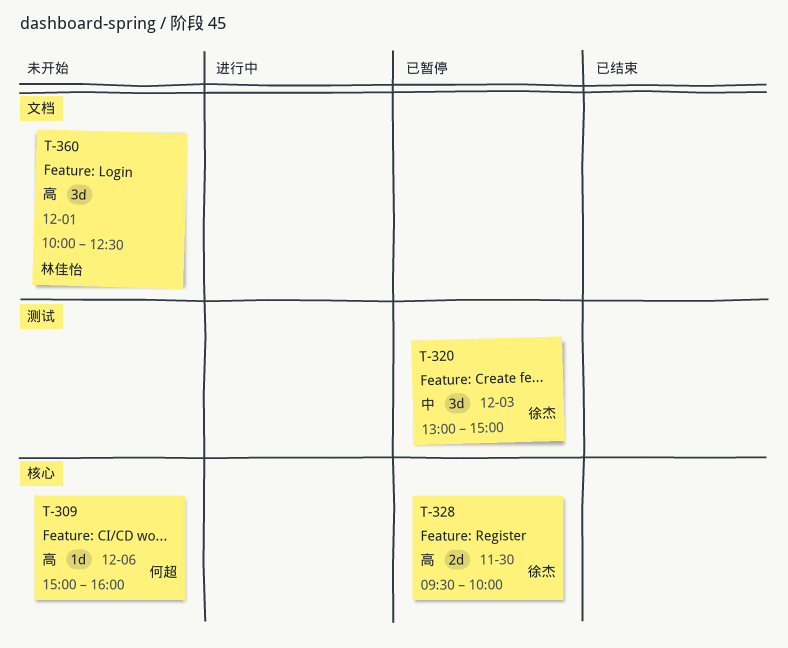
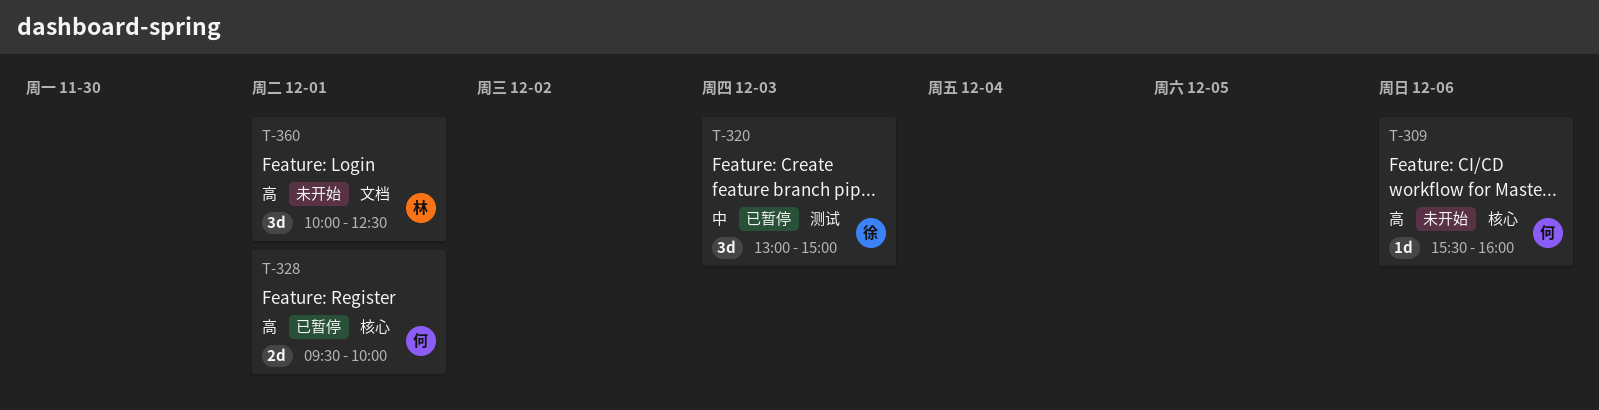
T-309, begins: 15:00 -> 15:30
T-328, owner: 徐杰 -> 何超
T-328, day: Nov 30 -> Dec 1

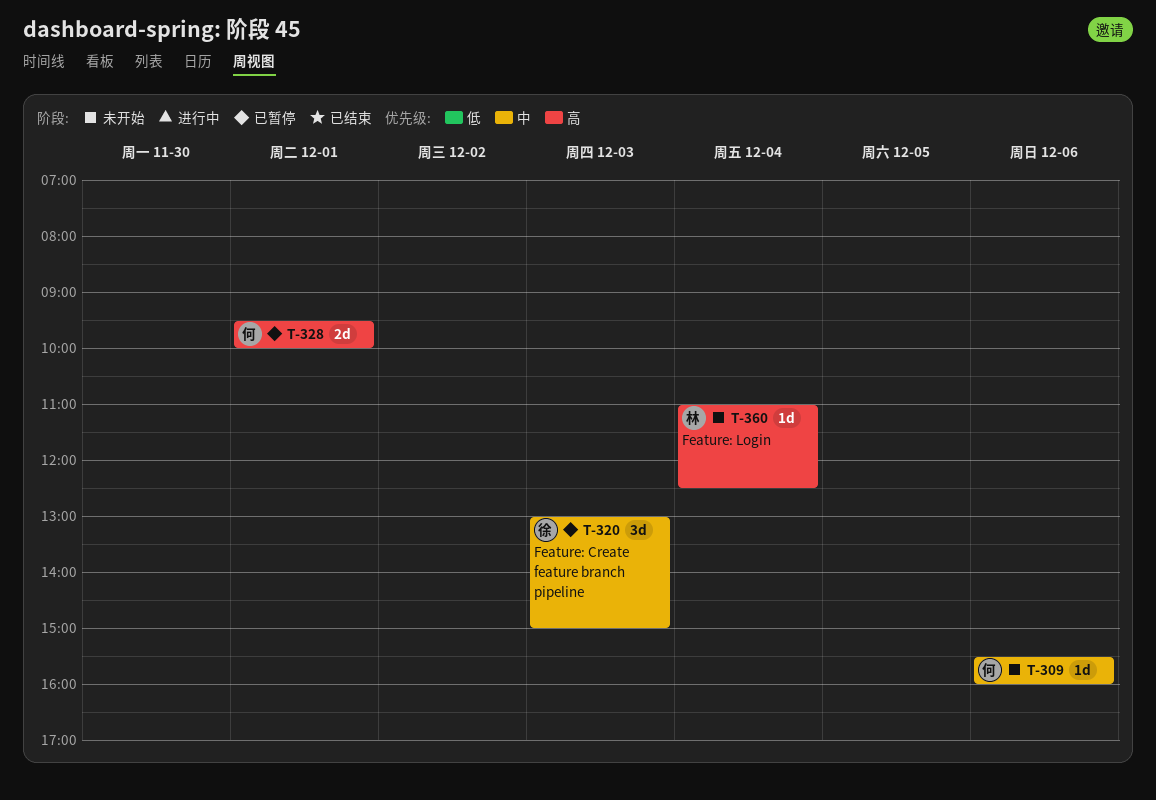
T-309, priority: 高 -> 中
T-360, estimate: 3d -> 1d
T-360, day: Dec 1 -> Dec 4
T-360, begins: 10:00 -> 11:00

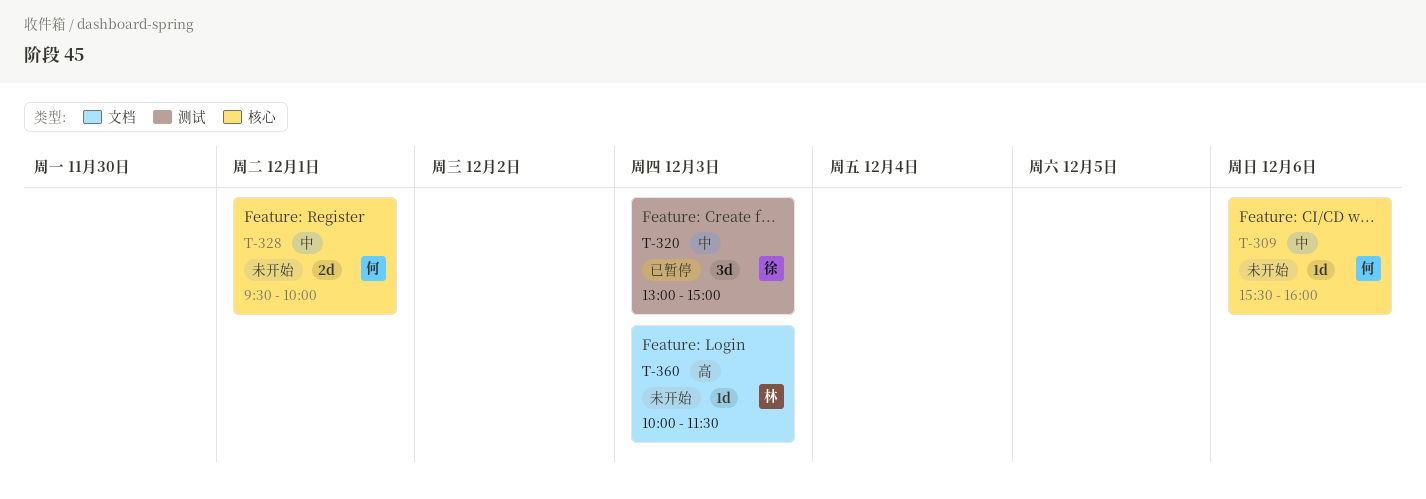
T-328, status: 已暂停 -> 未开始
T-328, priority: 高 -> 中
T-360, day: Dec 4 -> Dec 3
T-360, begins: 11:00 -> 10:00
T-360, ends: 12:30 -> 11:30

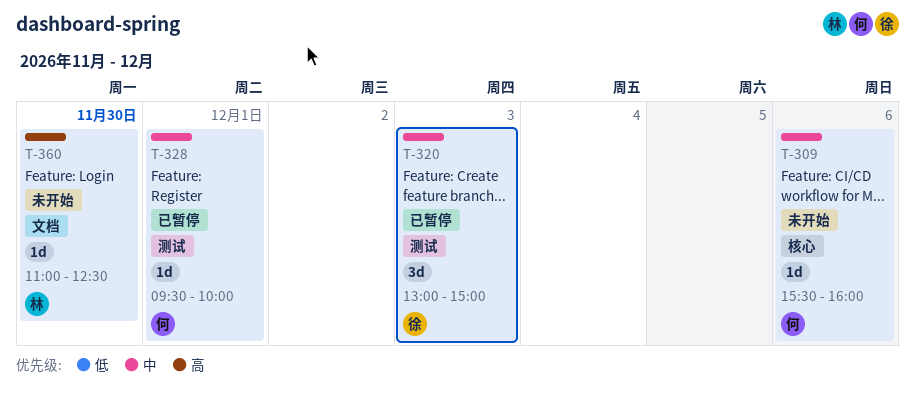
T-328, status: 未开始 -> 已暂停
T-328, label: 核心 -> 测试
T-328, estimate: 2d -> 1d
T-360, day: Dec 3 -> Nov 30
T-360, begins: 10:00 -> 11:00
T-360, ends: 11:30 -> 12:30

